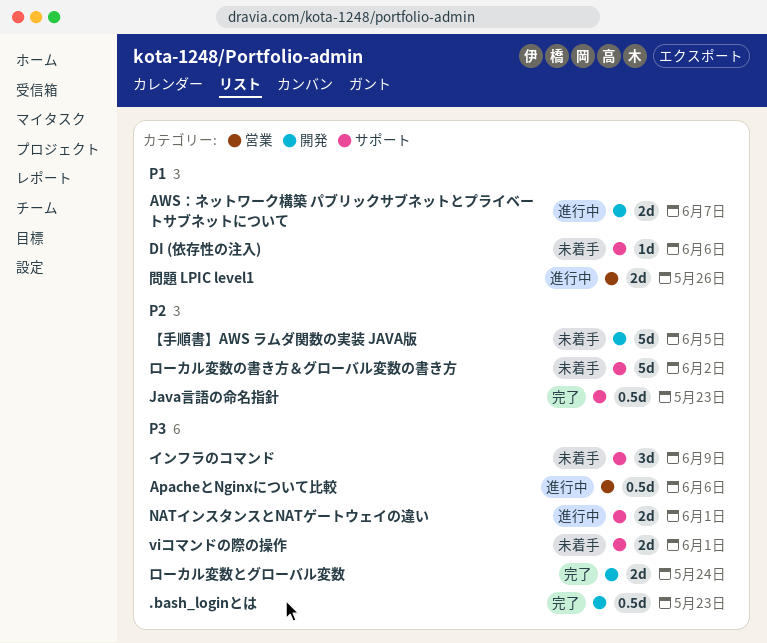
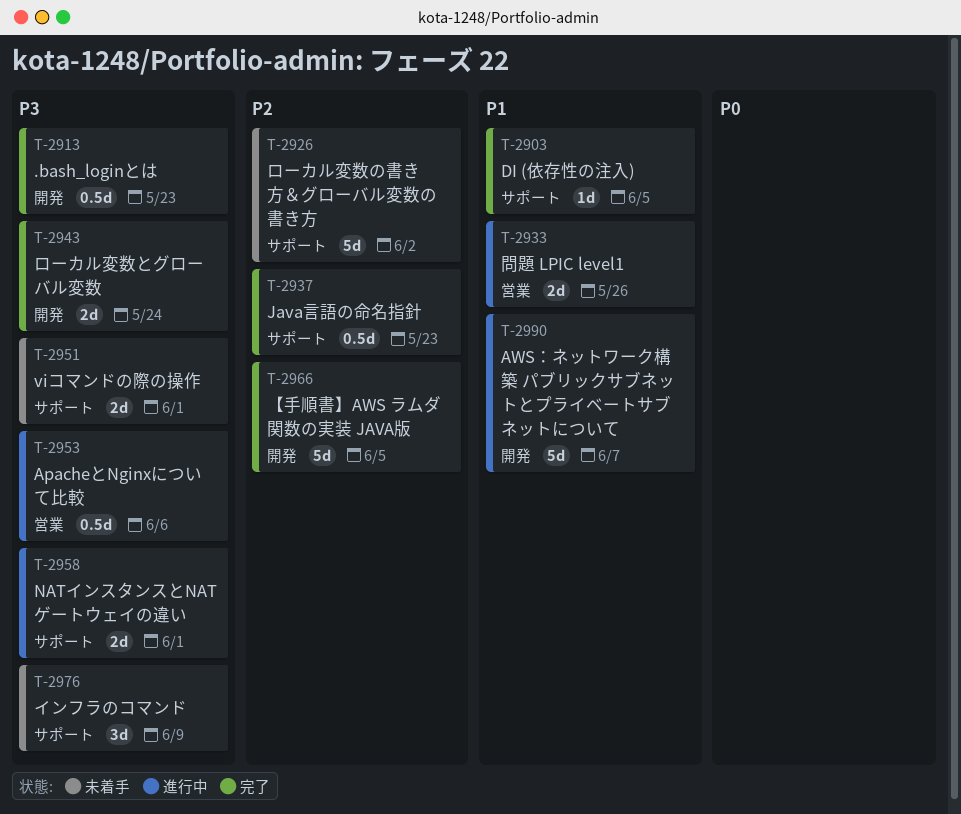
AWS：ネットワーク構築 パブリックサブネットとプライベートサブネットについて, estimate: 2d -> 5d
DI (依存性の注入), status: 未着手 -> 完了
DI (依存性の注入), due: Jun 6 -> Jun 5
【手順書】AWS ラムダ関数の実装 JAVA版, status: 未着手 -> 完了

